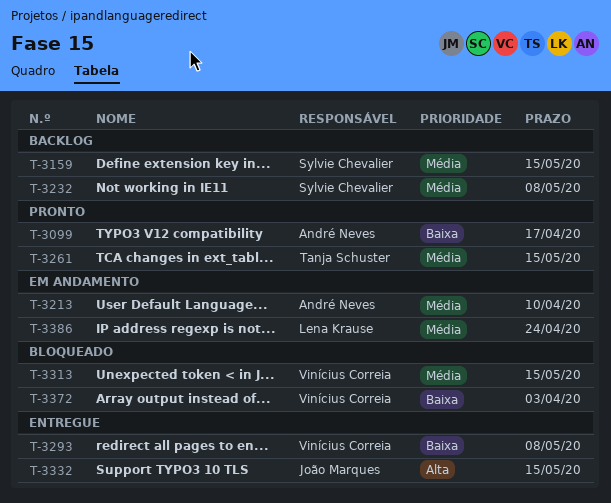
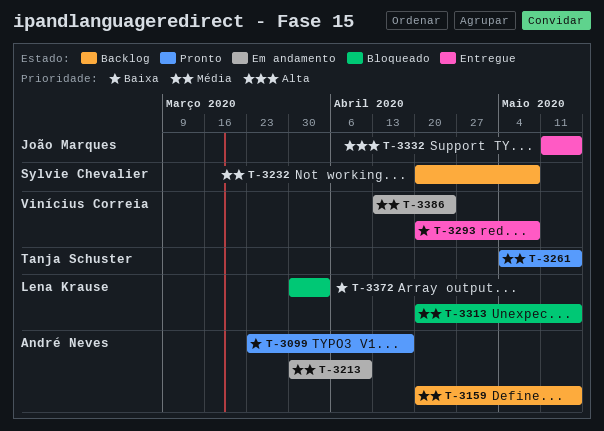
T-3159, owner: Sylvie Chevalier -> André Neves
T-3313, owner: Vinícius Correia -> Lena Krause
T-3372, owner: Vinícius Correia -> Lena Krause
T-3386, owner: Lena Krause -> Vinícius Correia

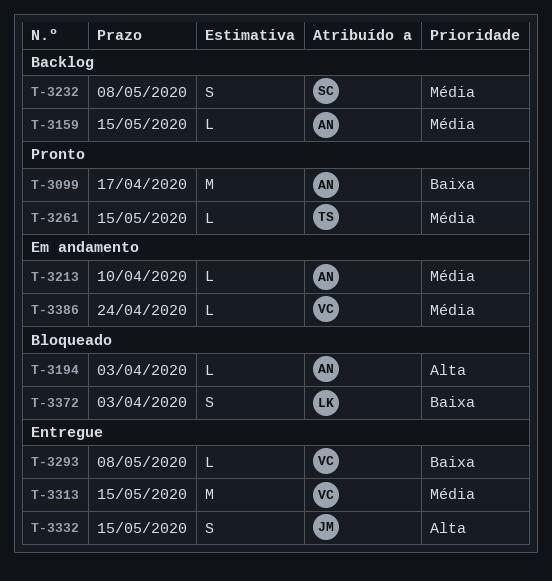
T-3194: none -> present
T-3313, status: Bloqueado -> Entregue
T-3313, owner: Lena Krause -> Vinícius Correia

